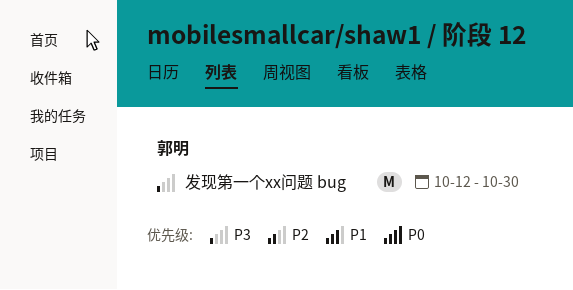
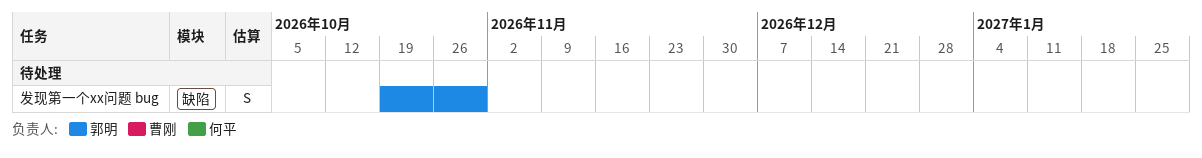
发现第一个xx问题 bug, estimate: M -> S
发现第一个xx问题 bug, start: Oct 12 -> Oct 19

